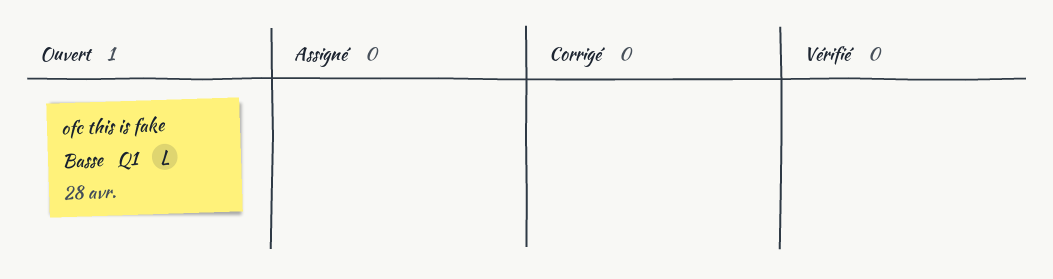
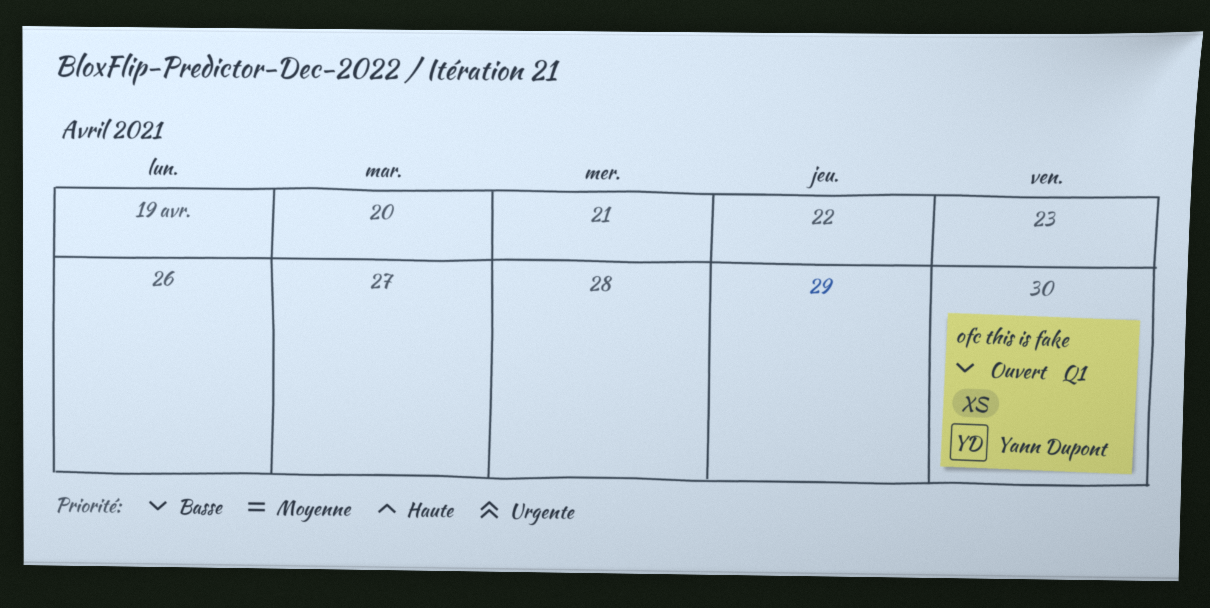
ofc this is fake, estimate: L -> XS
ofc this is fake, due: Apr 28 -> Apr 30

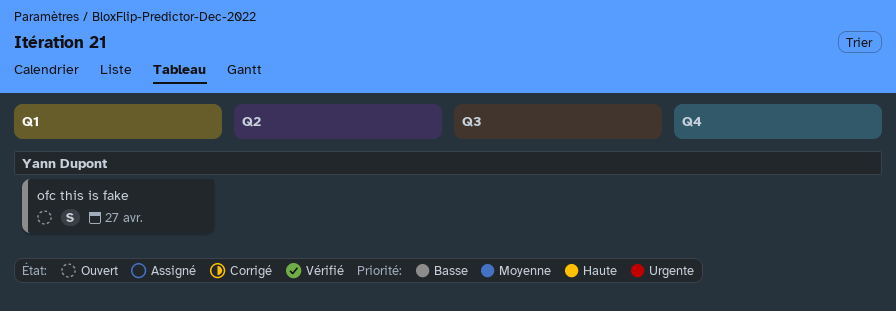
ofc this is fake, estimate: XS -> S
ofc this is fake, due: Apr 30 -> Apr 27

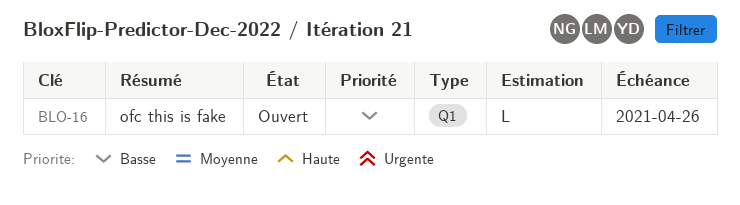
ofc this is fake, estimate: S -> L
ofc this is fake, due: Apr 27 -> Apr 26

